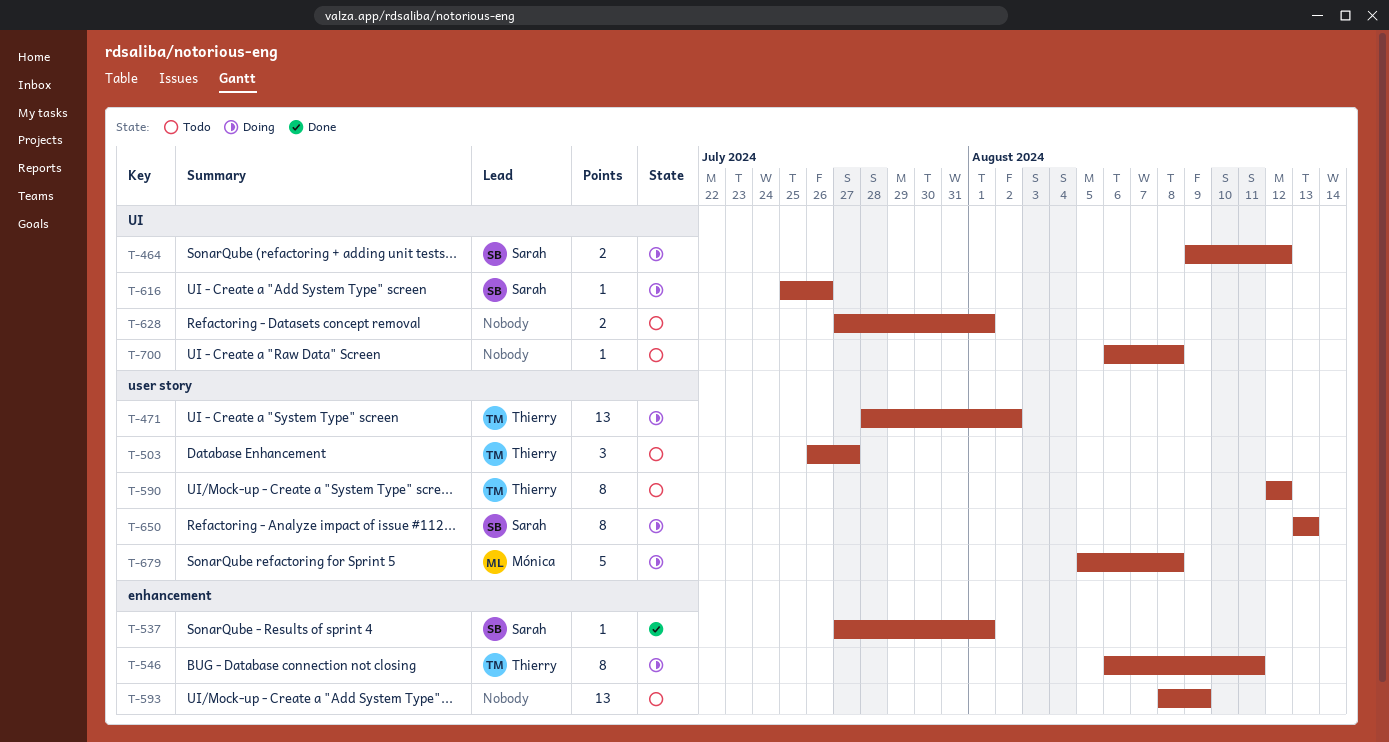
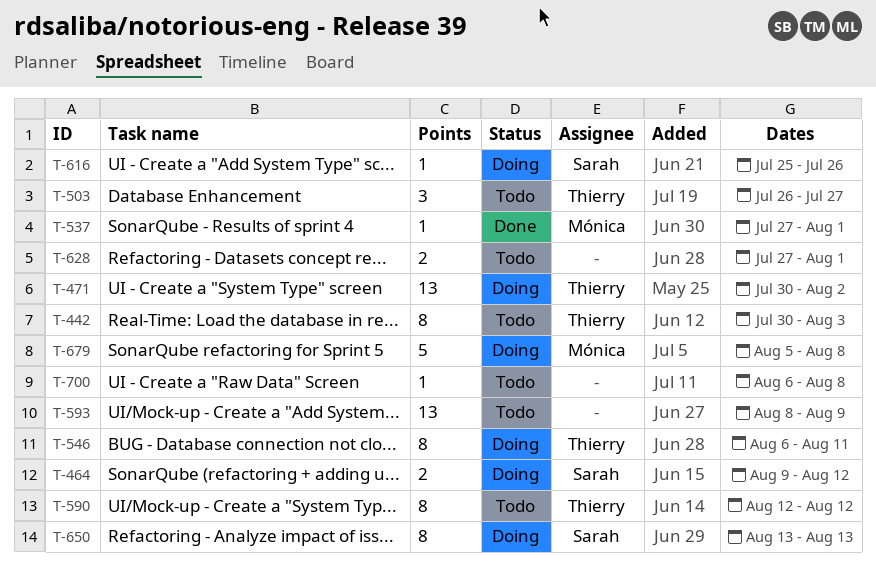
T-442: none -> present
T-471, start: Jul 28 -> Jul 30
T-537, owner: Sarah -> Mónica

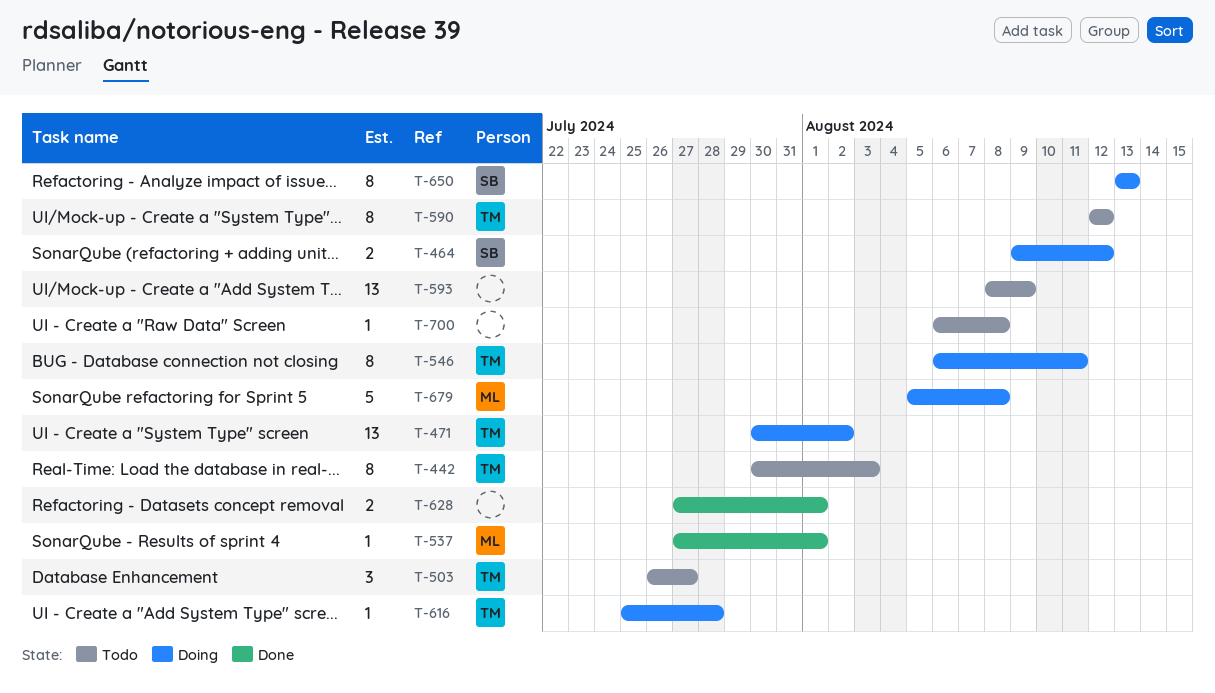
T-616, owner: Sarah -> Thierry
T-616, due: Jul 26 -> Jul 28
T-628, status: Todo -> Done

